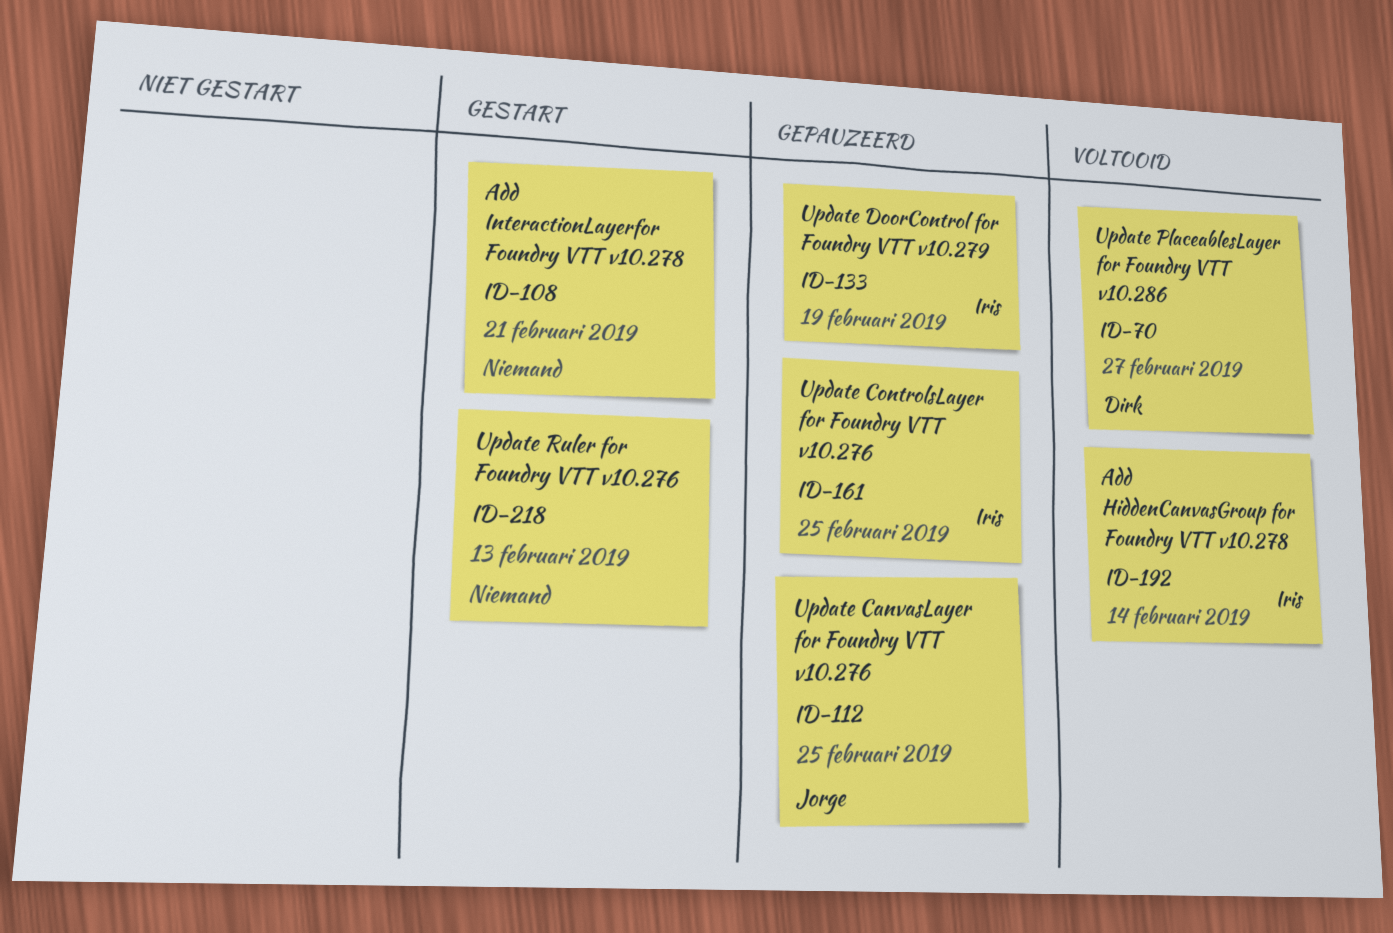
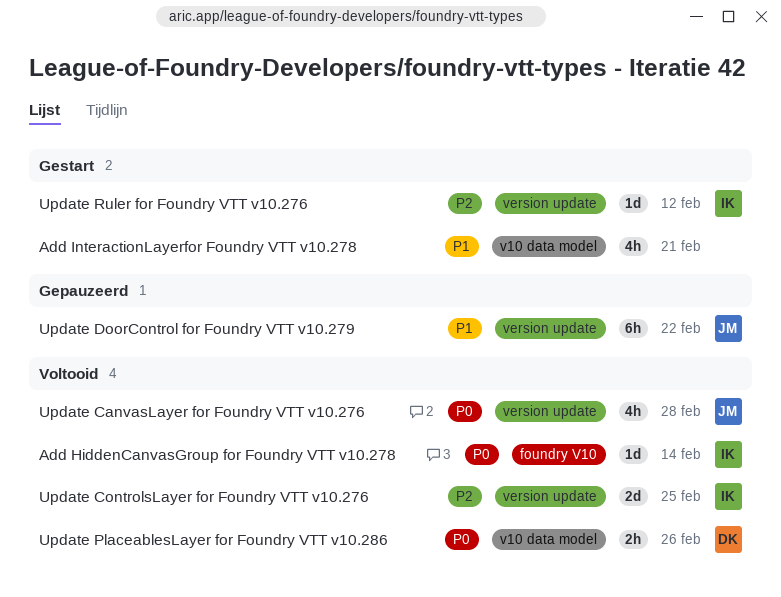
Update CanvasLayer for Foundry VTT v10.276, status: Gepauzeerd -> Voltooid
Update CanvasLayer for Foundry VTT v10.276, due: Feb 25 -> Feb 28
Update ControlsLayer for Foundry VTT v10.276, status: Gepauzeerd -> Voltooid
Update DoorControl for Foundry VTT v10.279, owner: Iris -> Jorge
Update DoorControl for Foundry VTT v10.279, due: Feb 19 -> Feb 22
Update PlaceablesLayer for Foundry VTT v10.286, due: Feb 27 -> Feb 26
Update Ruler for Foundry VTT v10.276, owner: none -> Iris
Update Ruler for Foundry VTT v10.276, due: Feb 13 -> Feb 12

